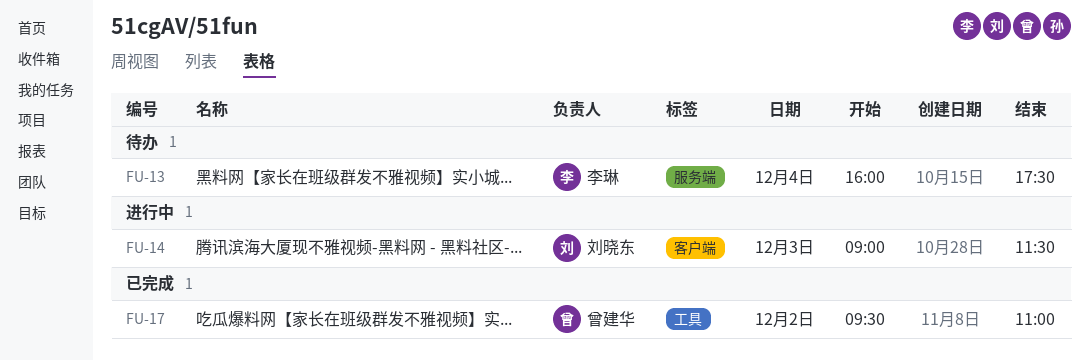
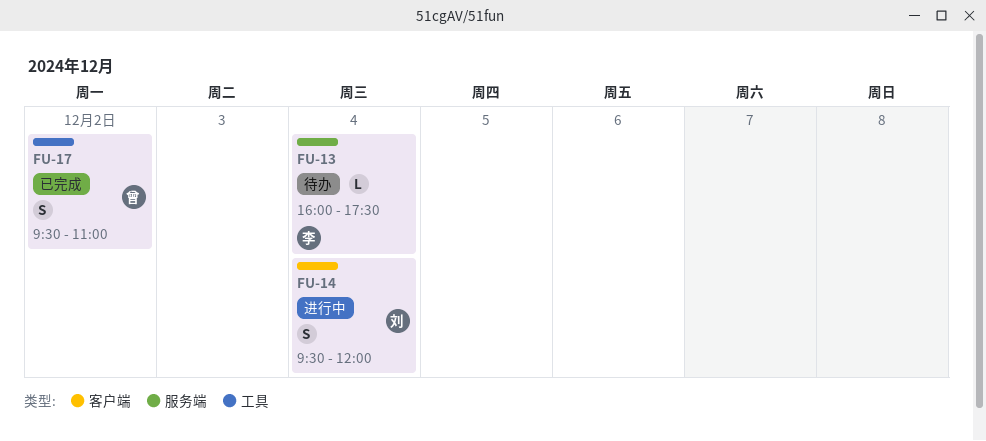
FU-14, day: Dec 3 -> Dec 4
FU-14, begins: 09:00 -> 09:30
FU-14, ends: 11:30 -> 12:00

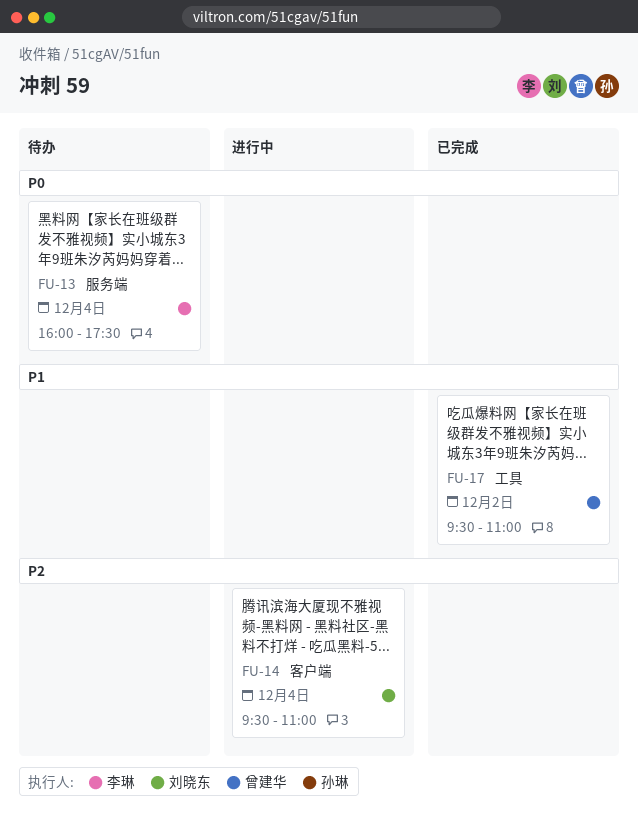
FU-14, ends: 12:00 -> 11:00

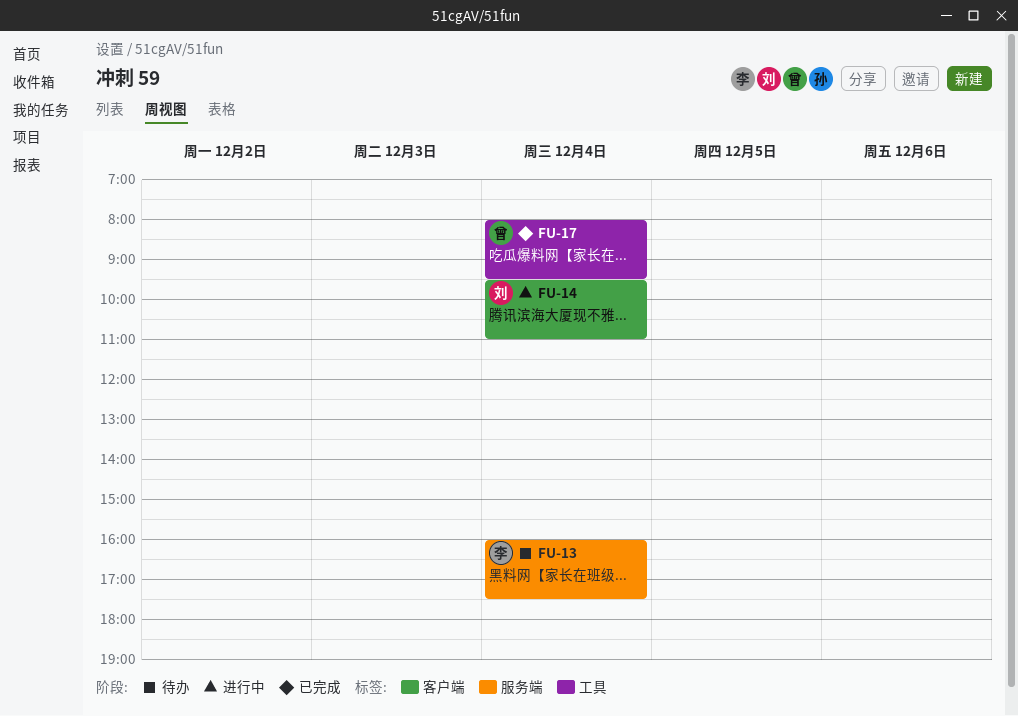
FU-17, day: Dec 2 -> Dec 4
FU-17, begins: 09:30 -> 08:00
FU-17, ends: 11:00 -> 09:30

